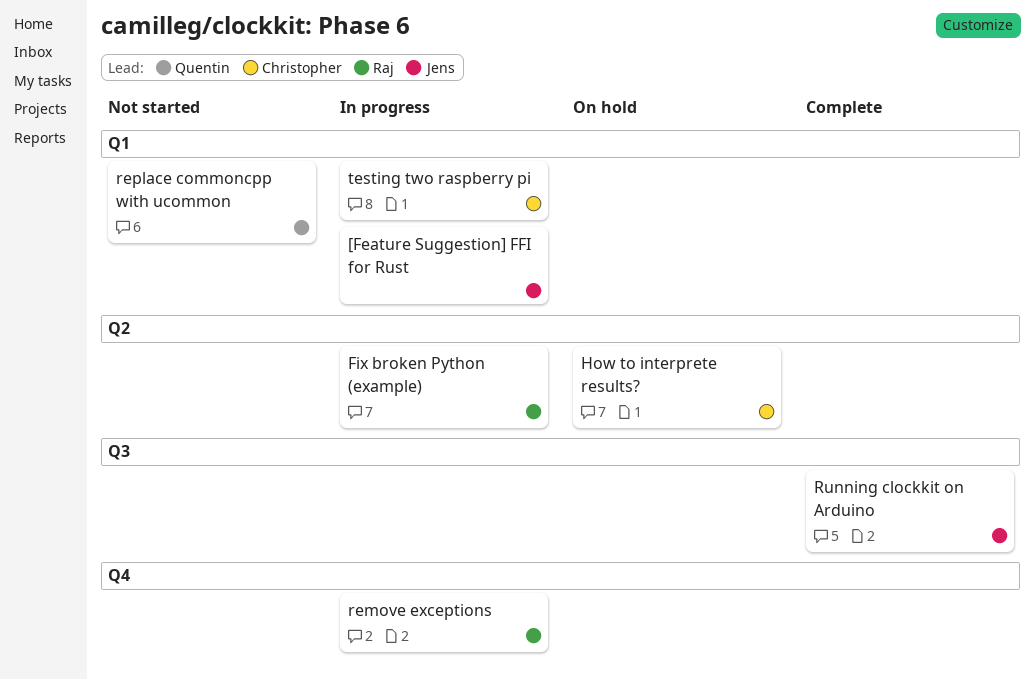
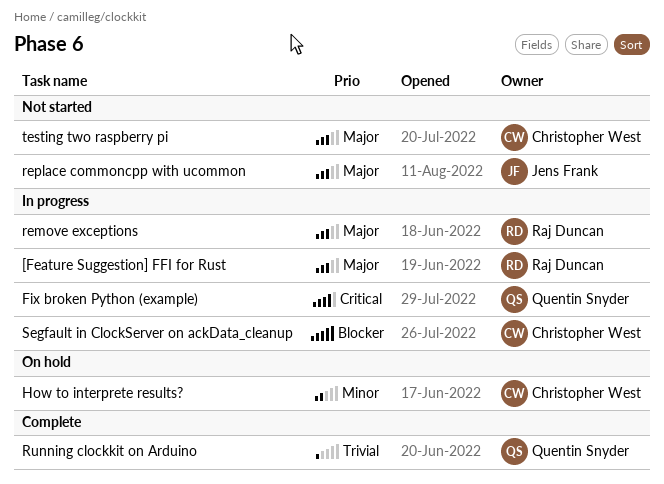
[Feature Suggestion] FFI for Rust, owner: Jens Frank -> Raj Duncan
Fix broken Python (example), owner: Raj Duncan -> Quentin Snyder
replace commoncpp with ucommon, owner: Quentin Snyder -> Jens Frank
Running clockkit on Arduino, owner: Jens Frank -> Quentin Snyder
Segfault in ClockServer on ackData_cleanup: none -> present
testing two raspberry pi, status: In progress -> Not started

